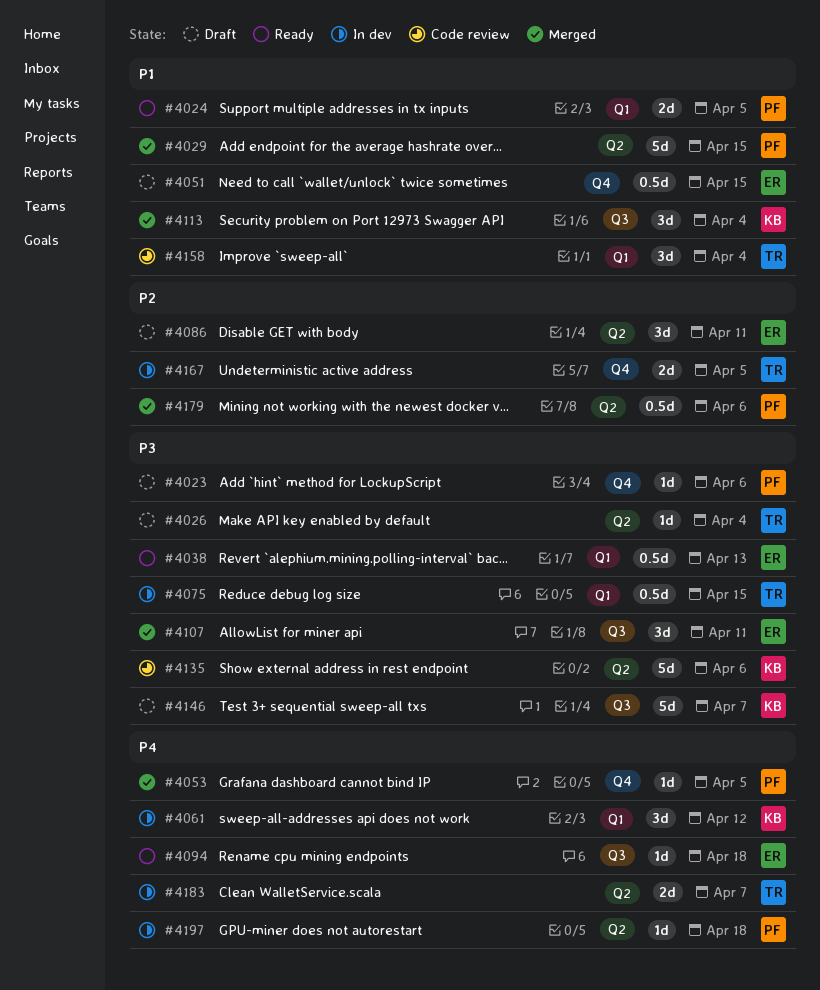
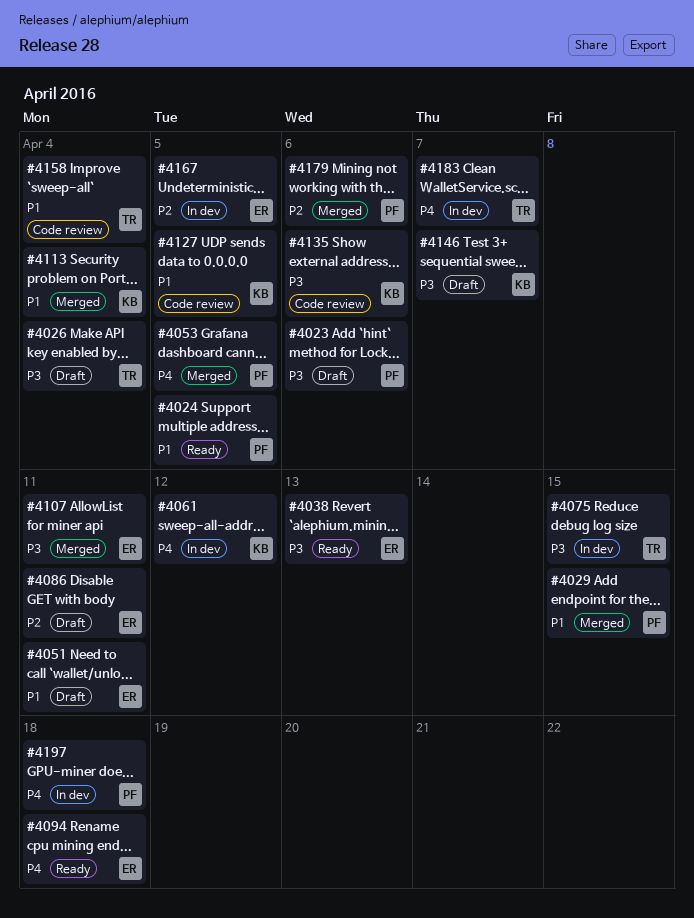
#4051, due: Apr 15 -> Apr 11
#4127: none -> present
#4167, owner: TR -> ER

